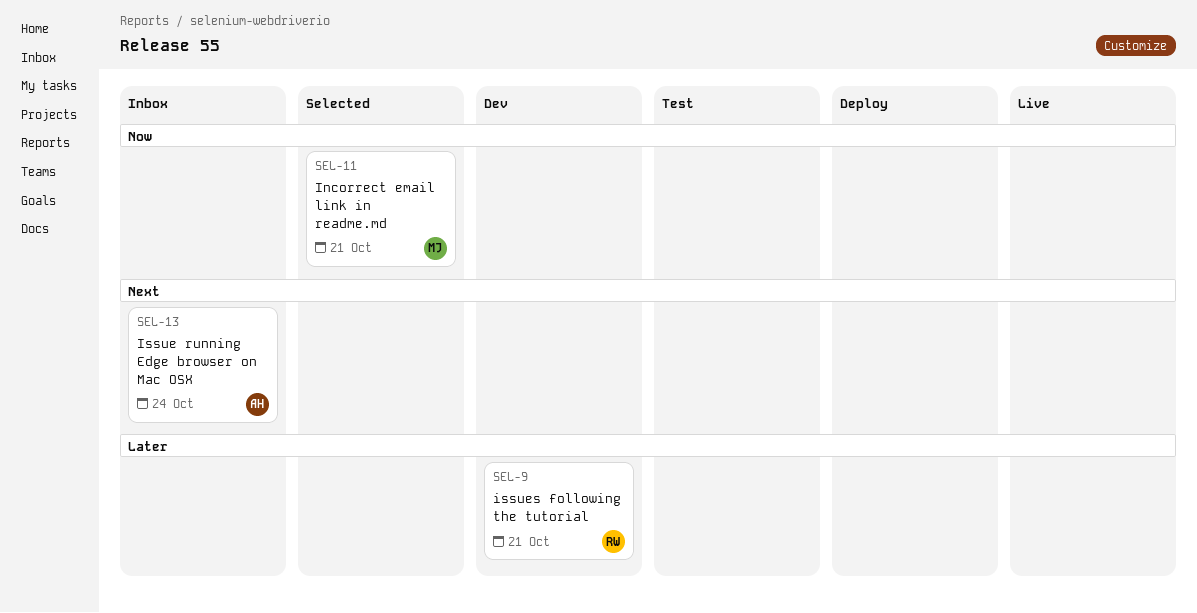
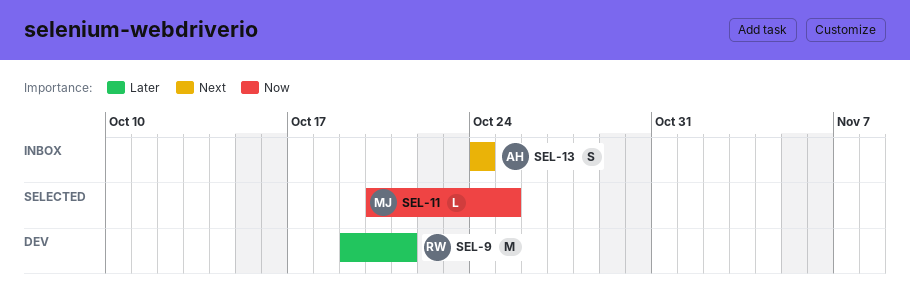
SEL-11, due: Oct 21 -> Oct 25

